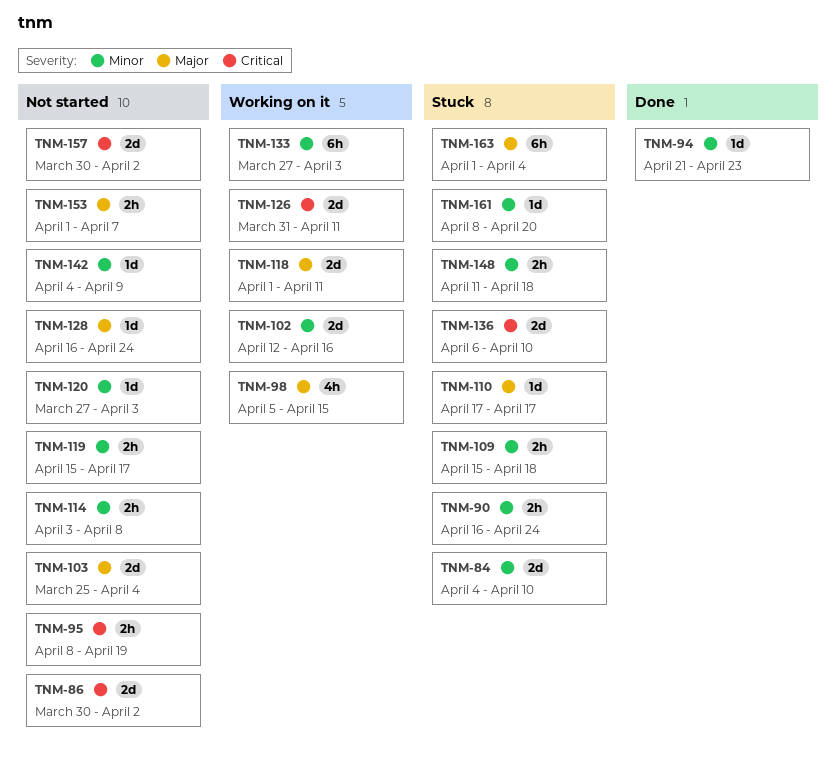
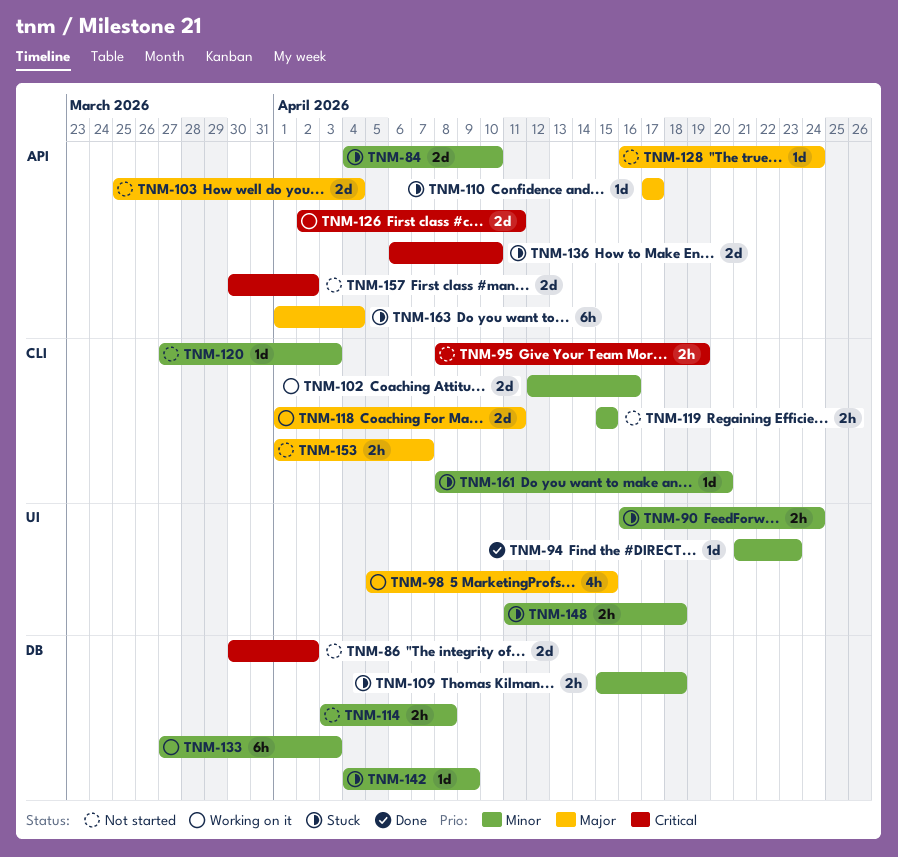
TNM-119, due: Apr 17 -> Apr 15
TNM-126, start: Mar 31 -> Apr 2
TNM-142, status: Not started -> Stuck

